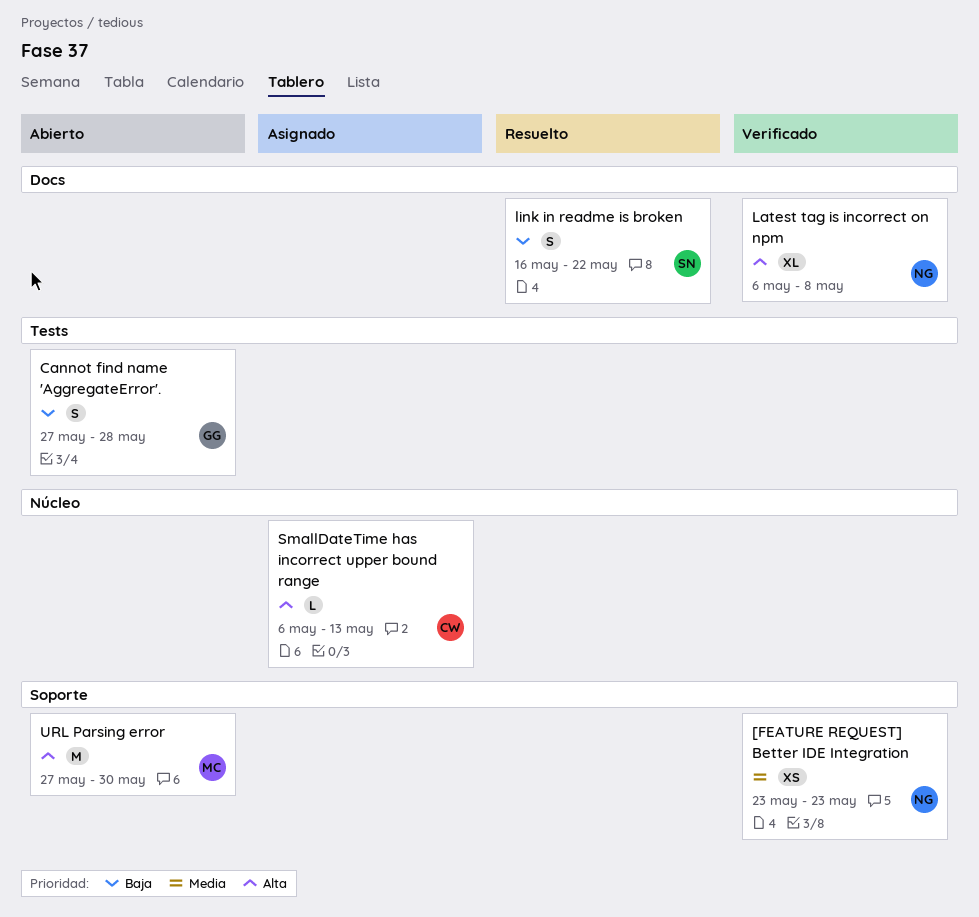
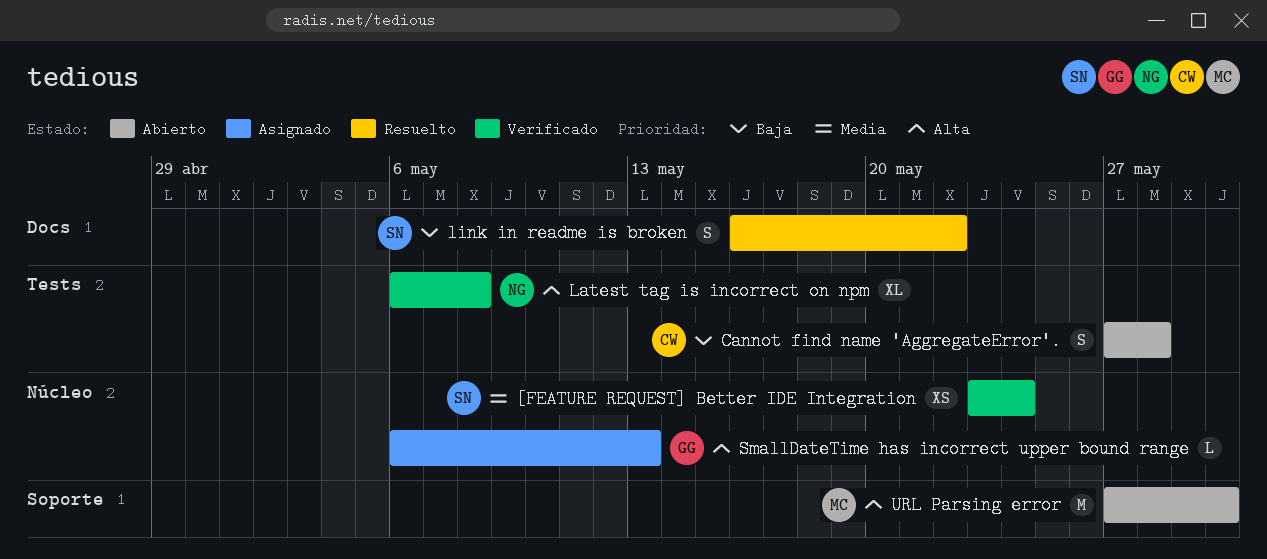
[FEATURE REQUEST] Better IDE Integration, owner: NG -> SN
[FEATURE REQUEST] Better IDE Integration, label: Soporte -> Núcleo
[FEATURE REQUEST] Better IDE Integration, due: May 23 -> May 24
Cannot find name 'AggregateError'., owner: GG -> CW
Latest tag is incorrect on npm, label: Docs -> Tests
SmallDateTime has incorrect upper bound range, owner: CW -> GG

